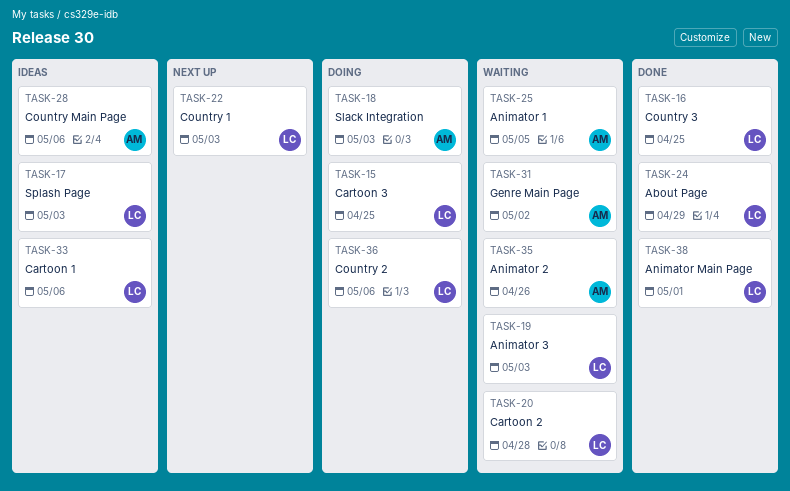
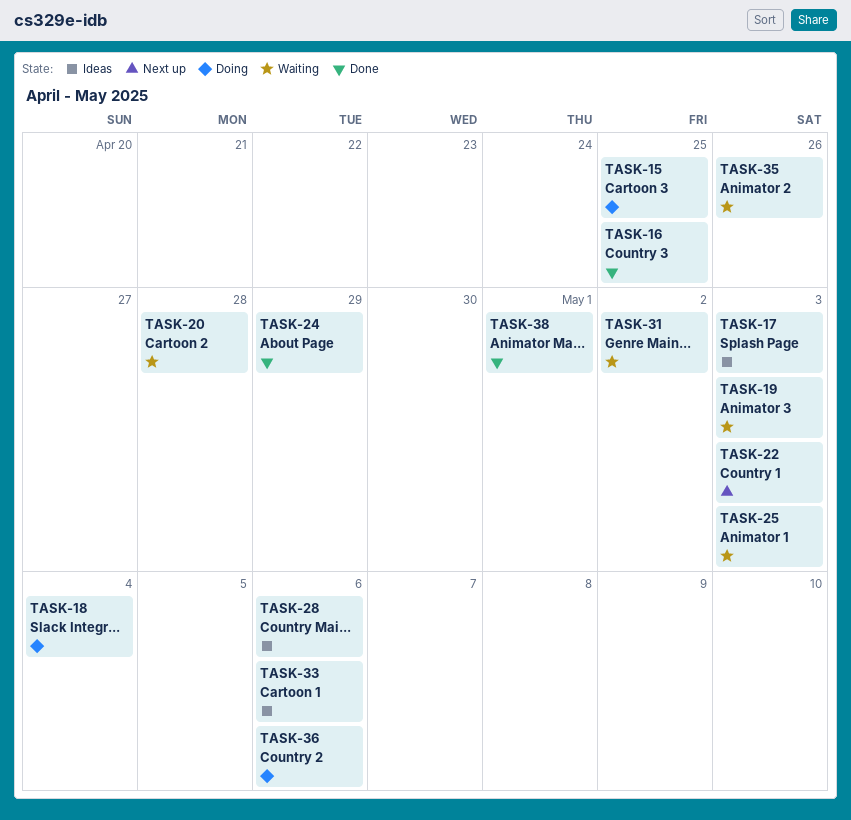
TASK-18, due: May 3 -> May 4
TASK-25, due: May 5 -> May 3

